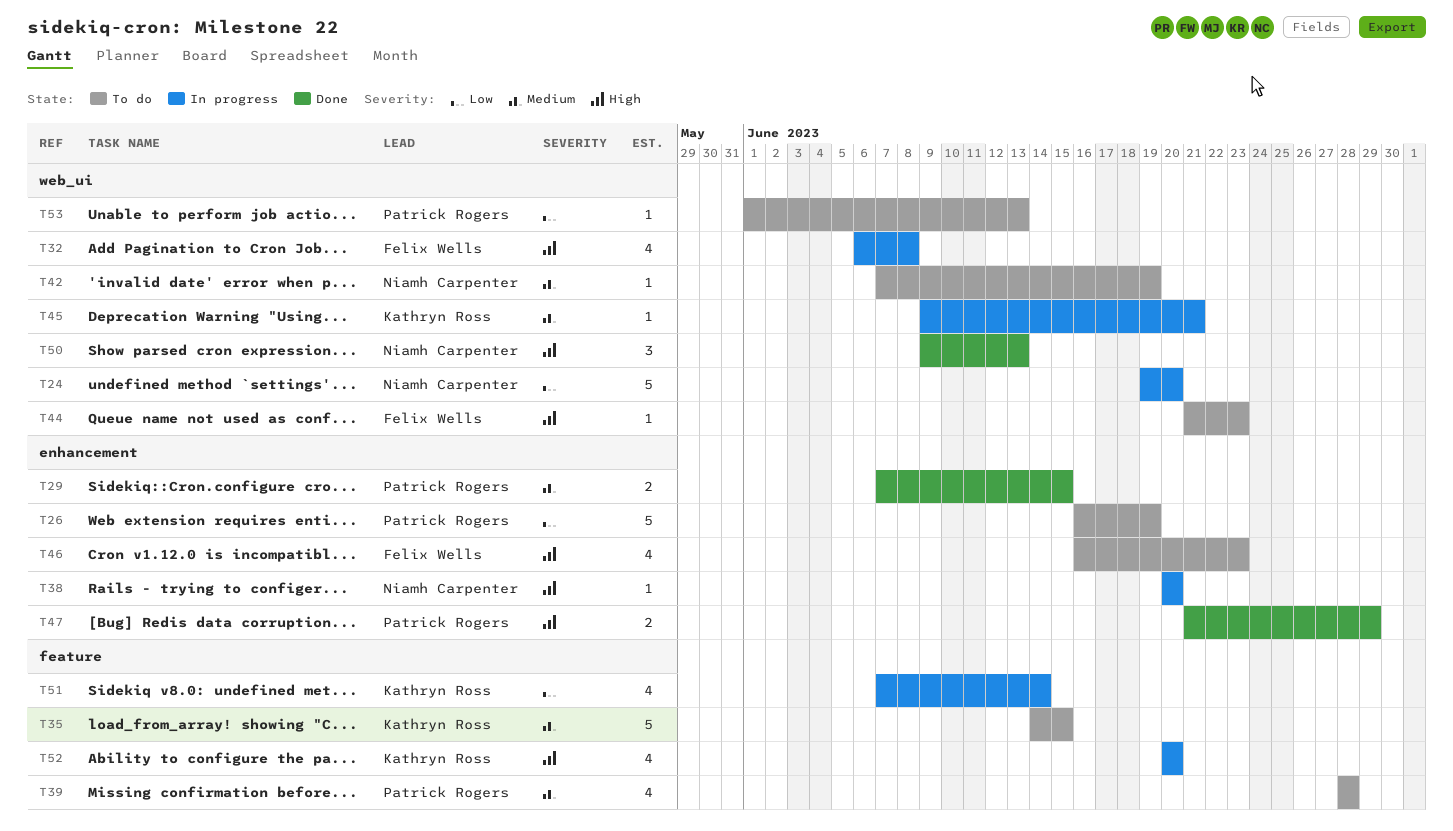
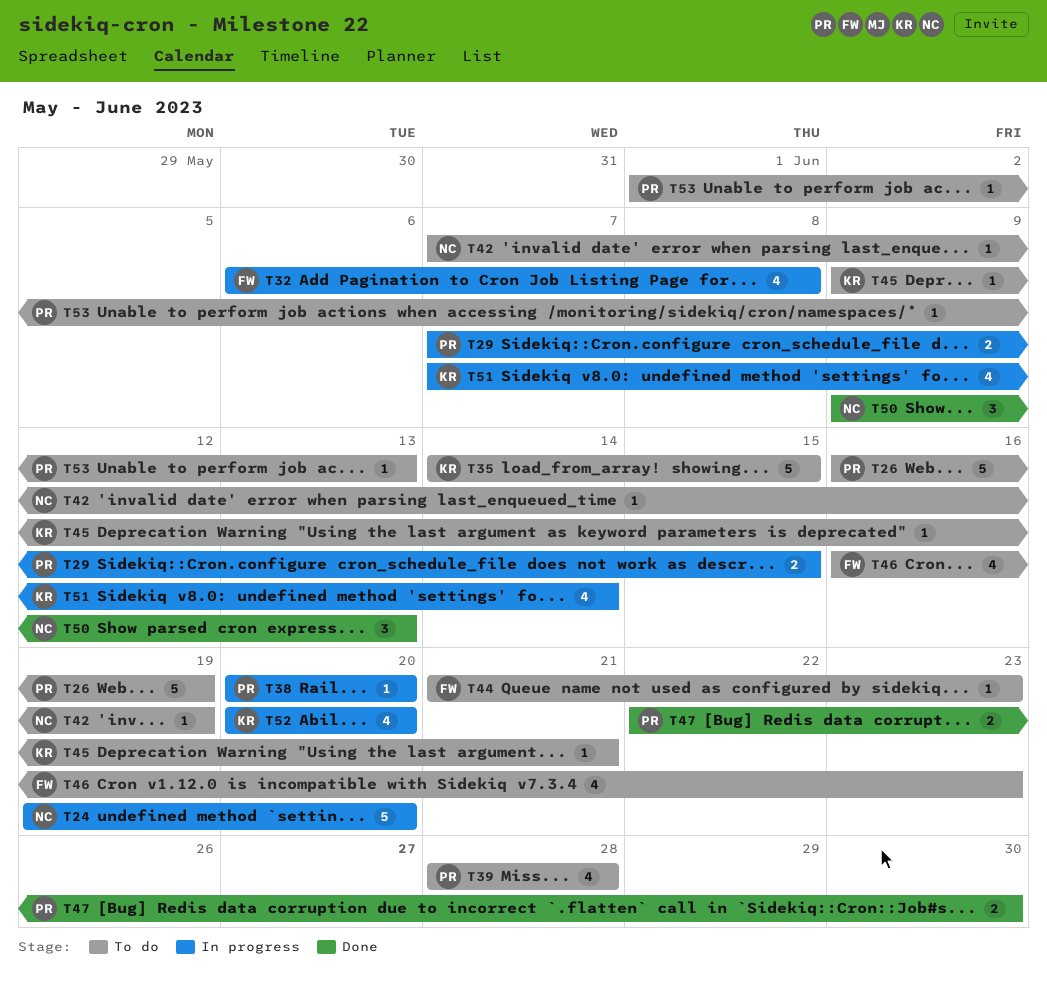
T29, status: Done -> In progress
T38, owner: Niamh Carpenter -> Patrick Rogers
T45, status: In progress -> To do
T47, start: Jun 21 -> Jun 22
T47, due: Jun 29 -> Jun 30

